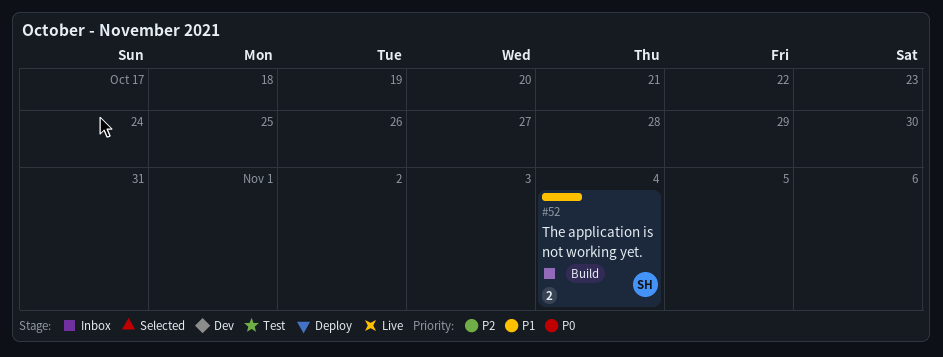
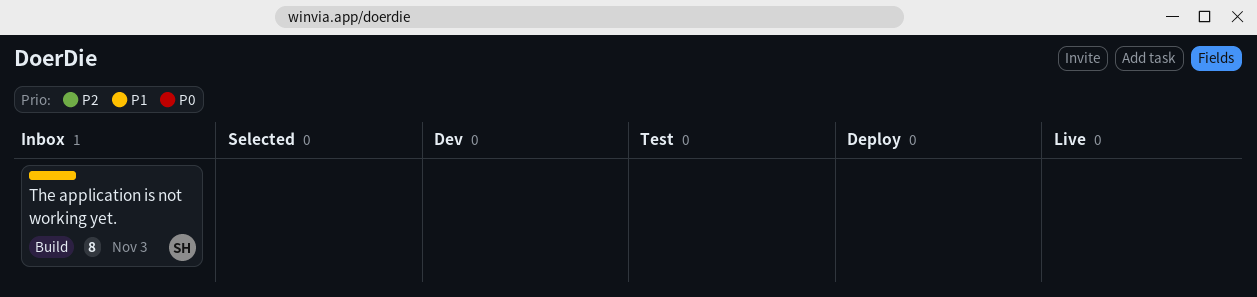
The application is not working yet., estimate: 2 -> 8
The application is not working yet., due: Nov 4 -> Nov 3

